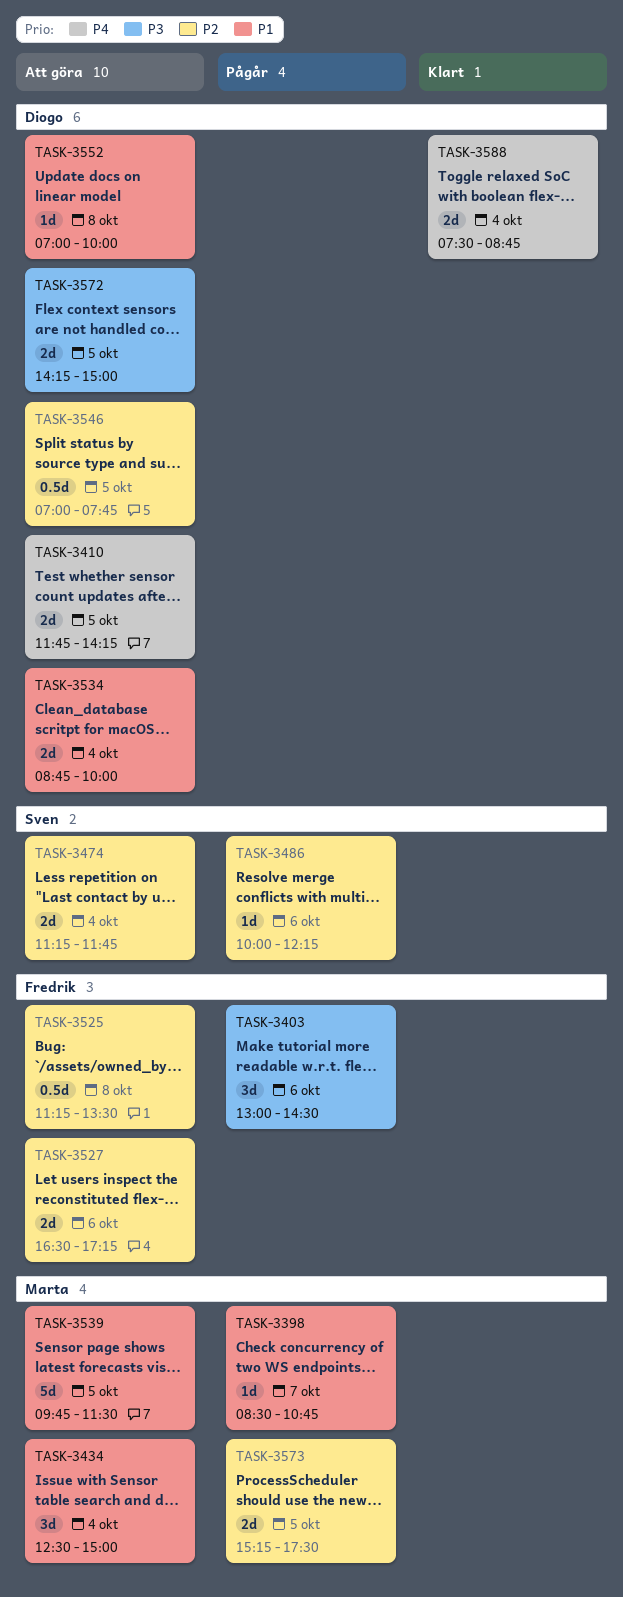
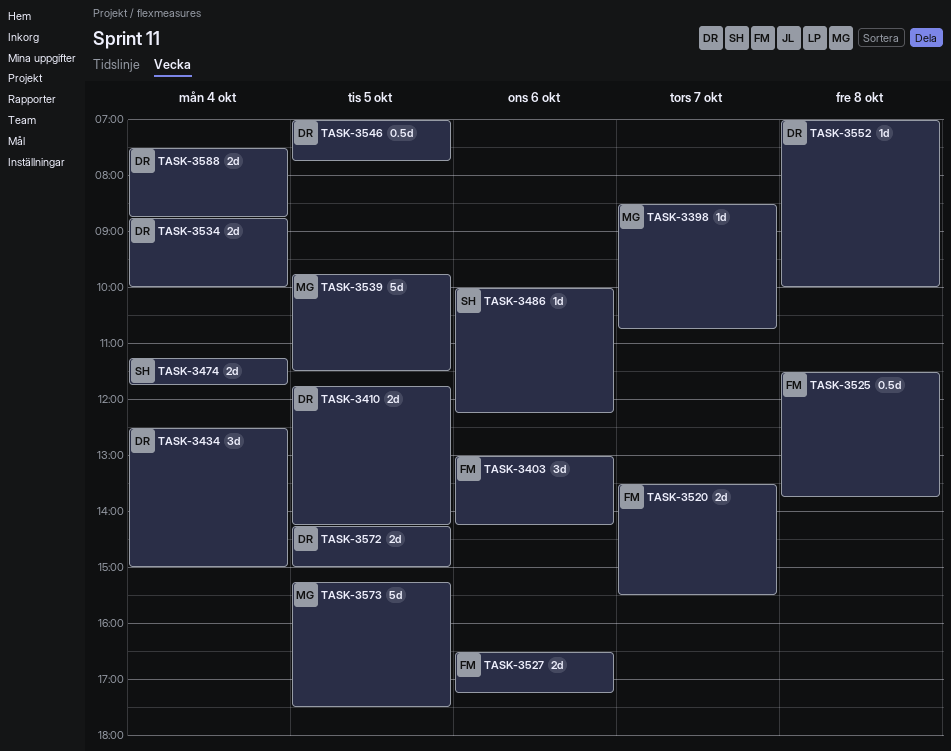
TASK-3403, ends: 14:30 -> 14:15
TASK-3434, owner: Marta -> Diogo
TASK-3520: none -> present
TASK-3525, begins: 11:15 -> 11:30
TASK-3525, ends: 13:30 -> 13:45
TASK-3573, estimate: 2d -> 5d

